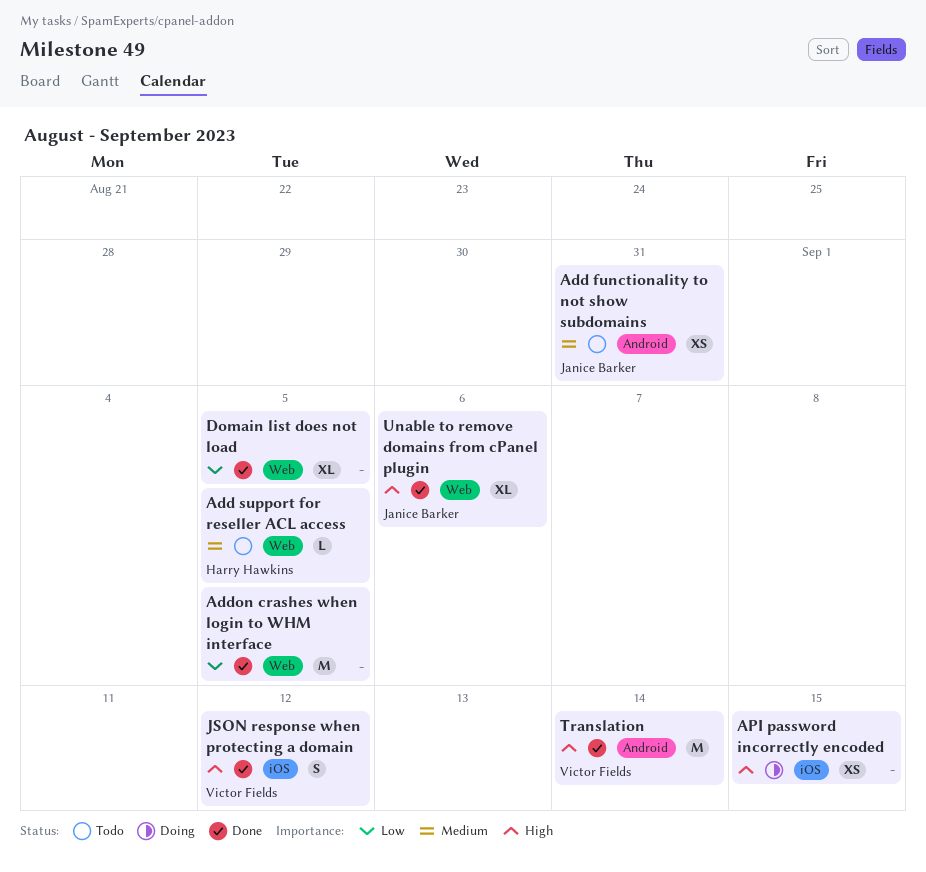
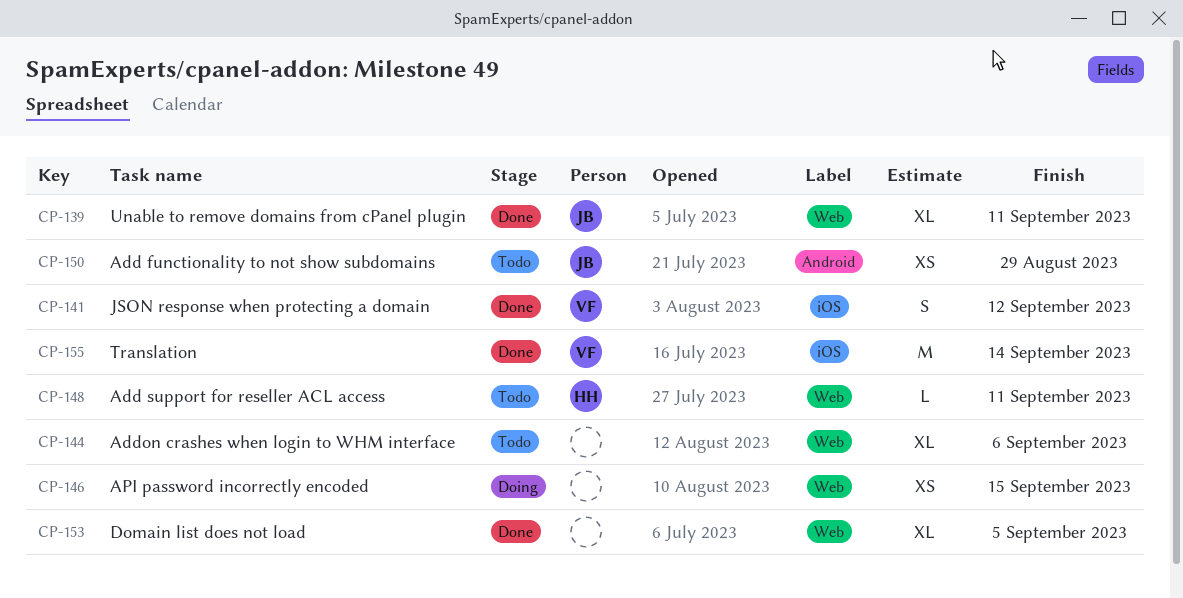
Add functionality to not show subdomains, due: Aug 31 -> Aug 29
Add support for reseller ACL access, due: Sep 5 -> Sep 11
Addon crashes when login to WHM interface, status: Done -> Todo
Addon crashes when login to WHM interface, estimate: M -> XL
Addon crashes when login to WHM interface, due: Sep 5 -> Sep 6
API password incorrectly encoded, label: iOS -> Web
Translation, label: Android -> iOS
Unable to remove domains from cPanel plugin, due: Sep 6 -> Sep 11

